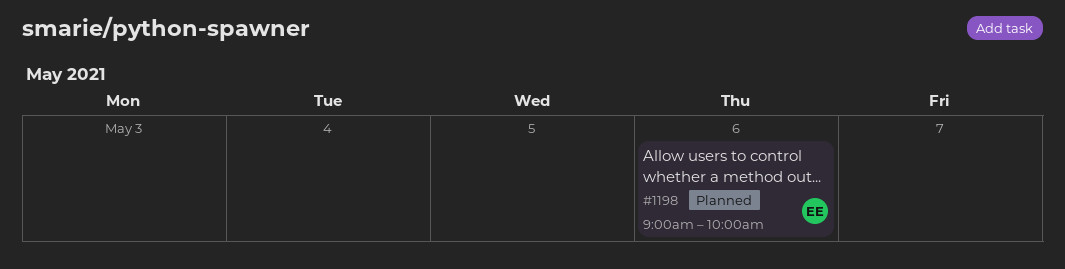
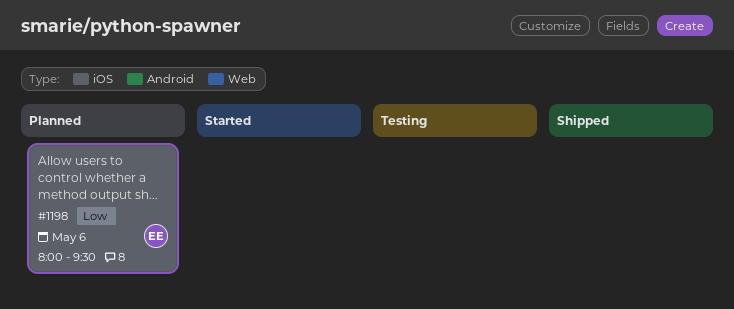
#1198, begins: 09:00 -> 08:00
#1198, ends: 10:00 -> 09:30

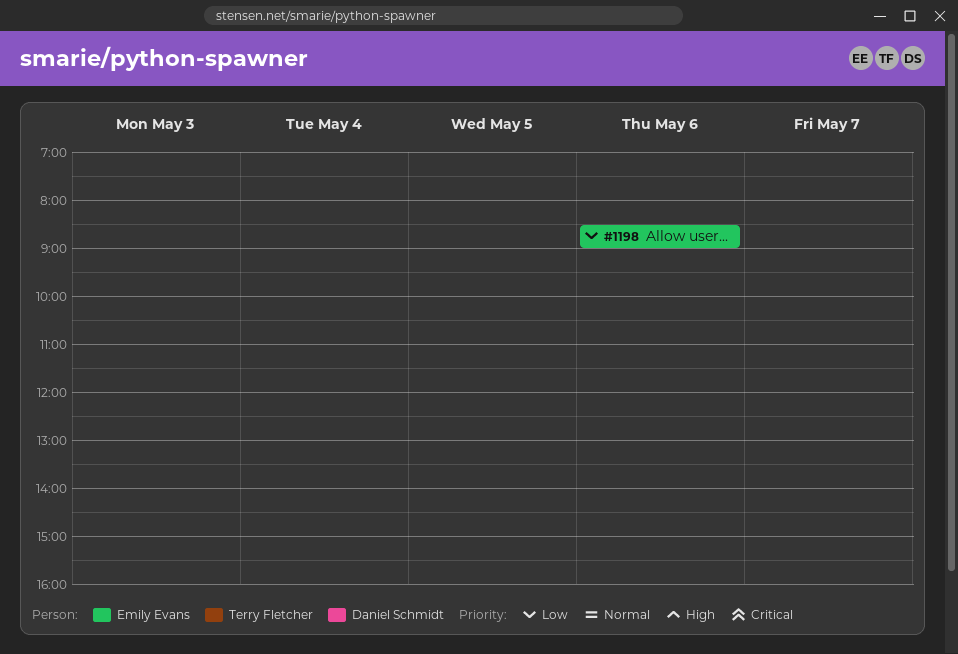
#1198, begins: 08:00 -> 08:30
#1198, ends: 09:30 -> 09:00

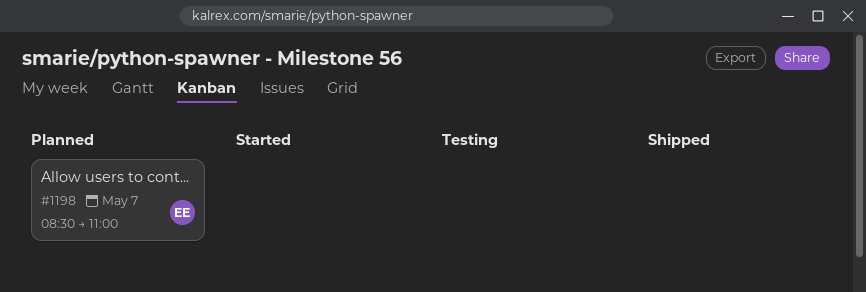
#1198, day: May 6 -> May 7
#1198, ends: 09:00 -> 11:00

